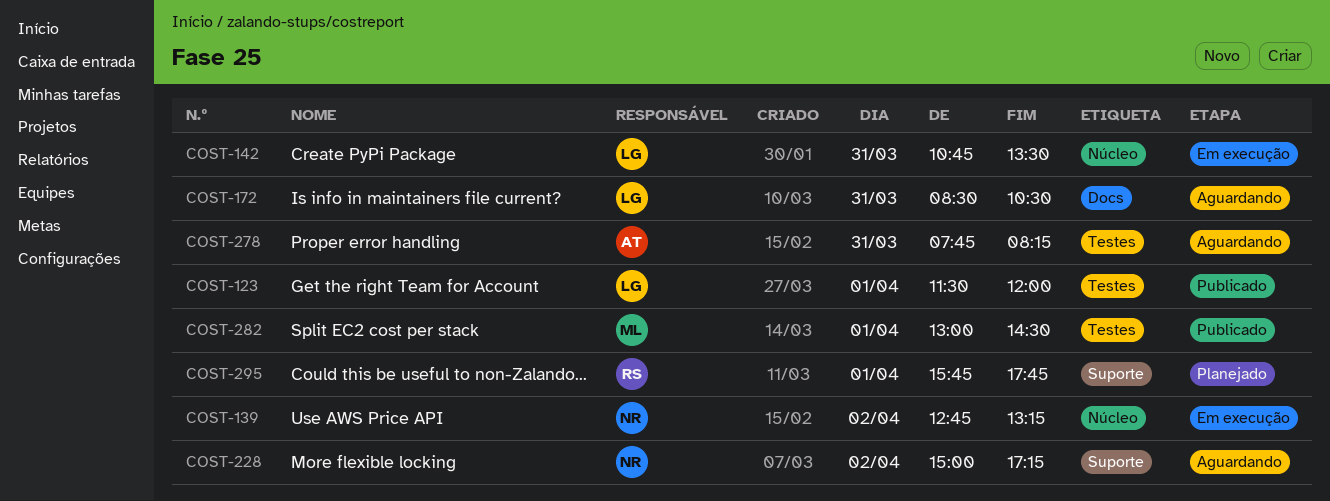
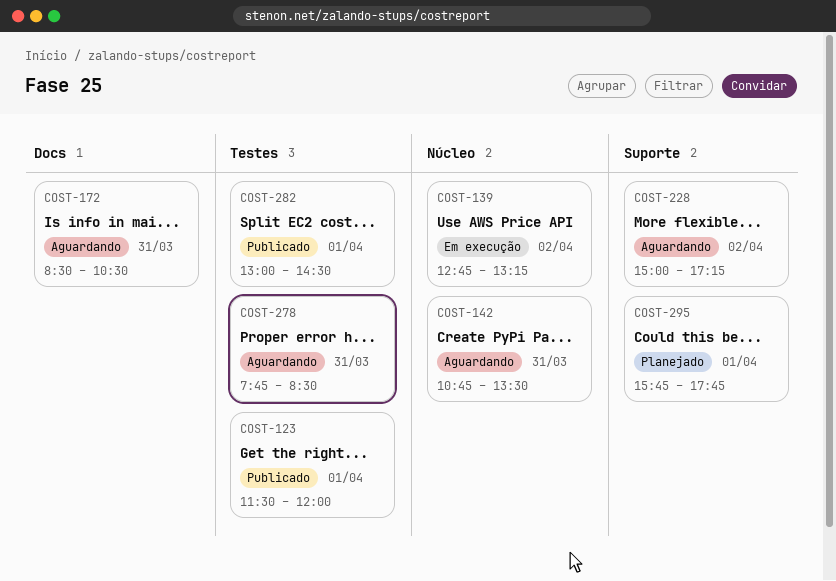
COST-142, status: Em execução -> Aguardando
COST-278, ends: 08:15 -> 08:30

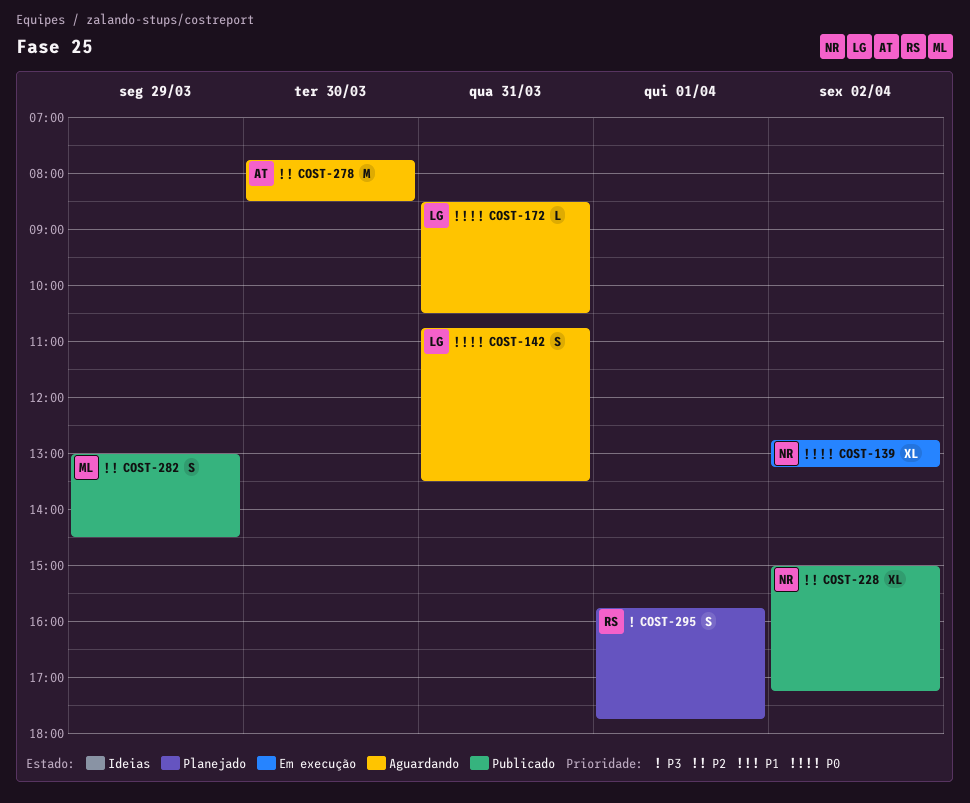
COST-123: present -> none
COST-228, status: Aguardando -> Publicado
COST-278, day: Mar 31 -> Mar 30
COST-282, day: Apr 1 -> Mar 29

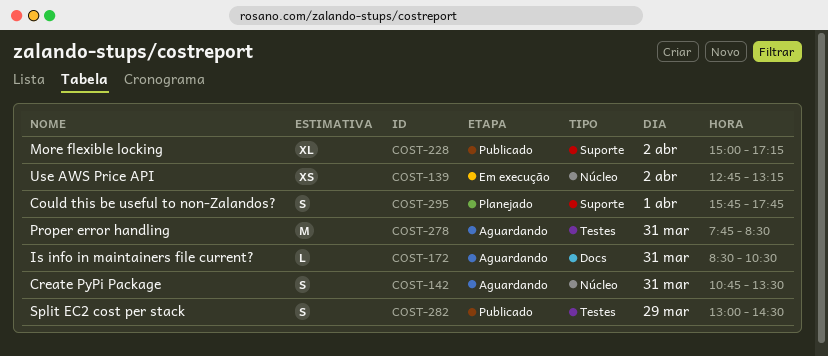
COST-139, estimate: XL -> XS
COST-278, day: Mar 30 -> Mar 31

